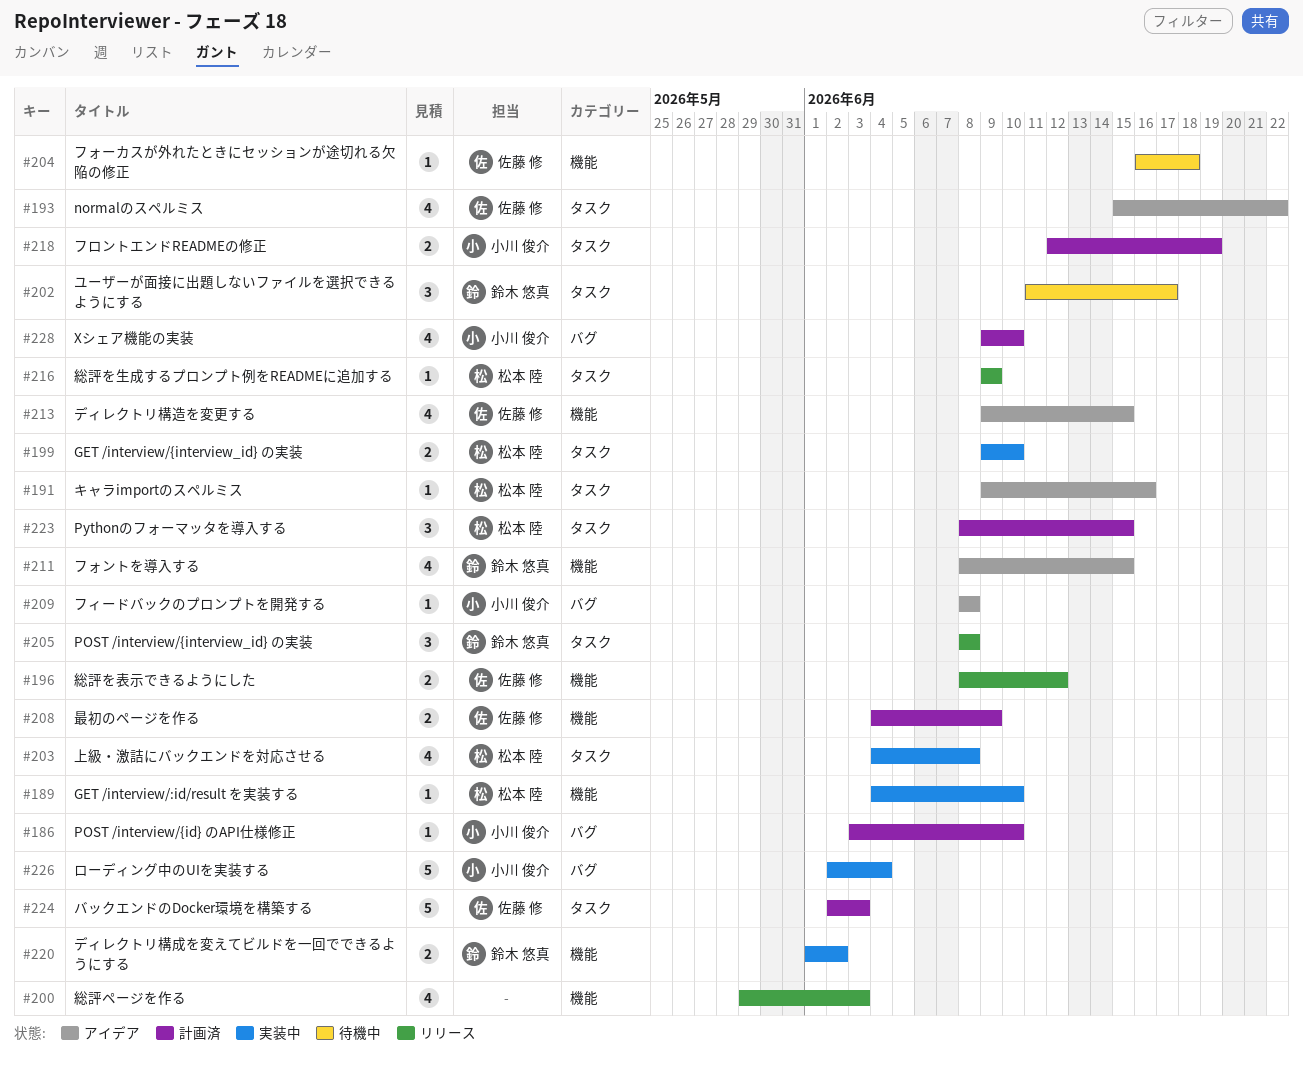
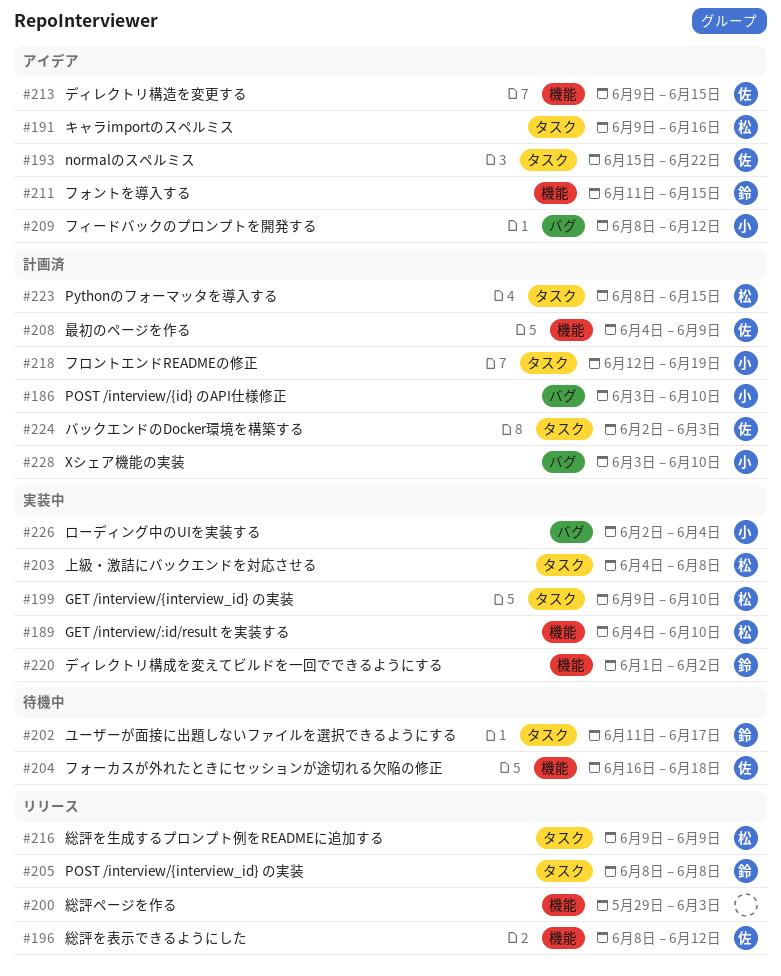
#209, due: Jun 8 -> Jun 12
#211, start: Jun 8 -> Jun 11
#228, start: Jun 9 -> Jun 3

